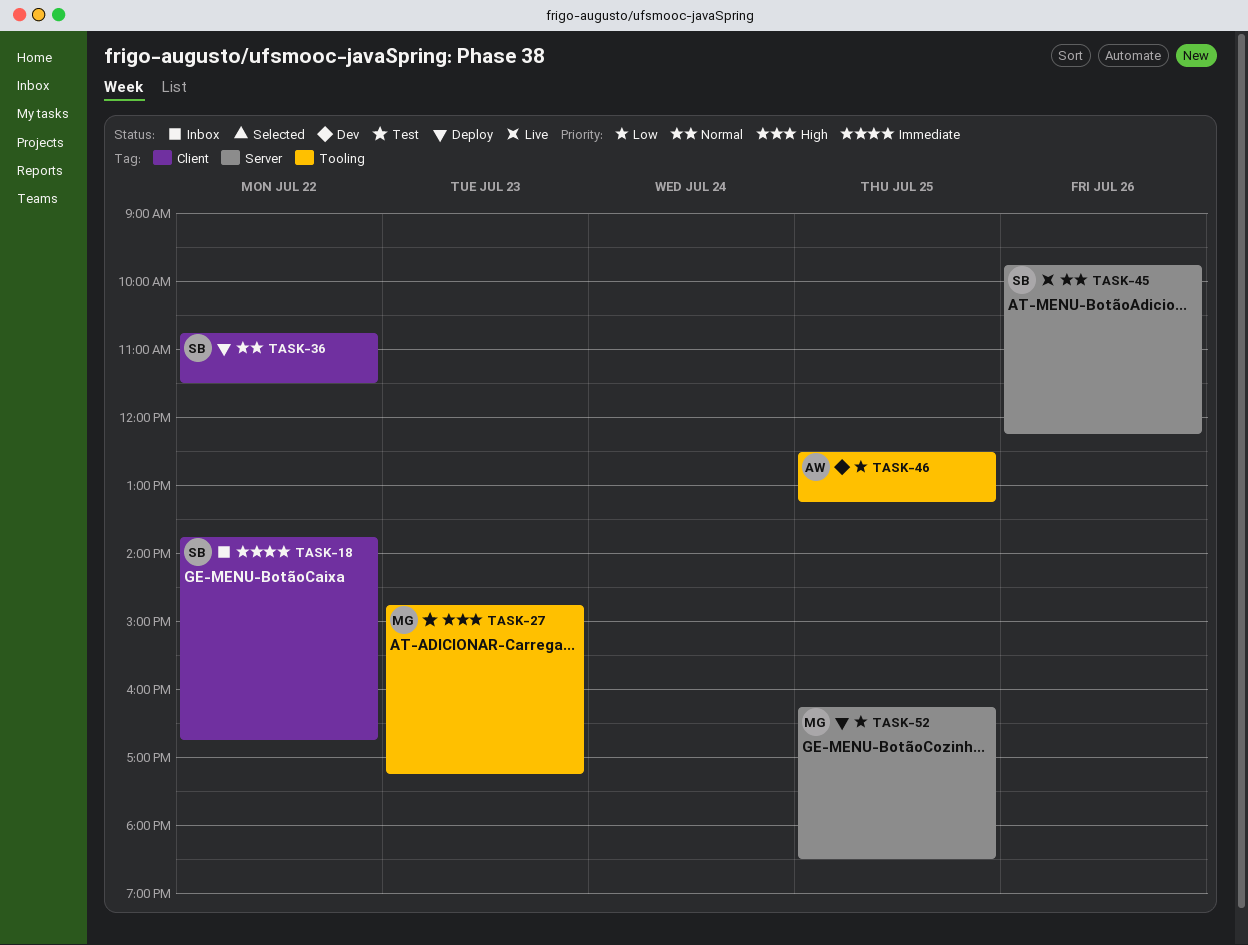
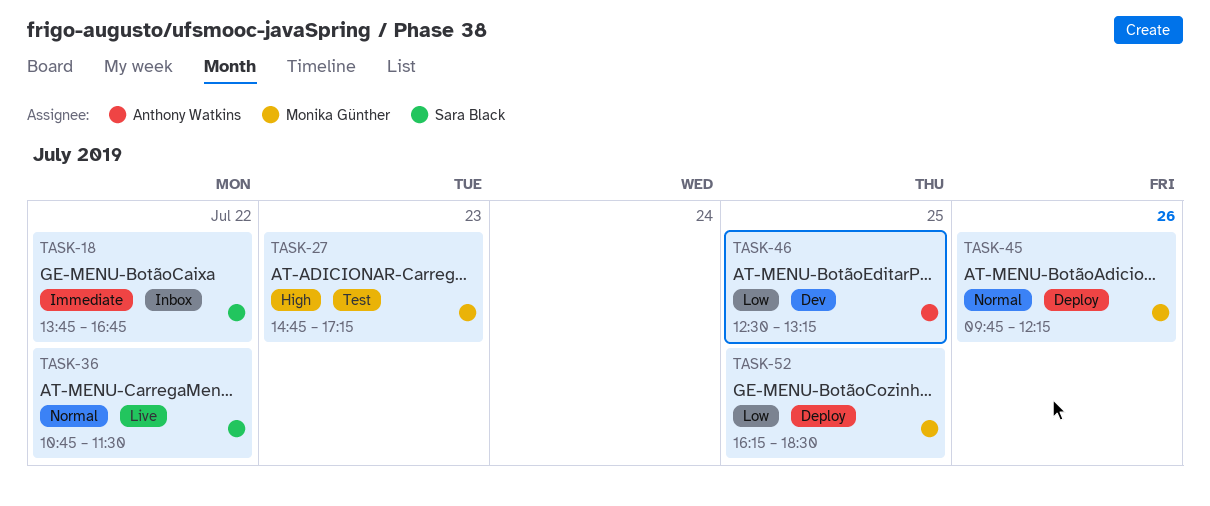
TASK-36, status: Deploy -> Live
TASK-45, status: Live -> Deploy
TASK-45, owner: Sara Black -> Monika Günther

